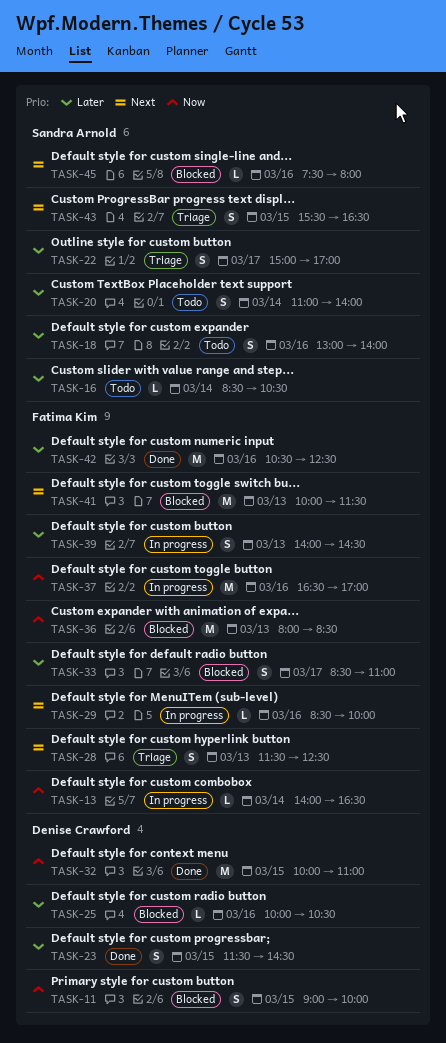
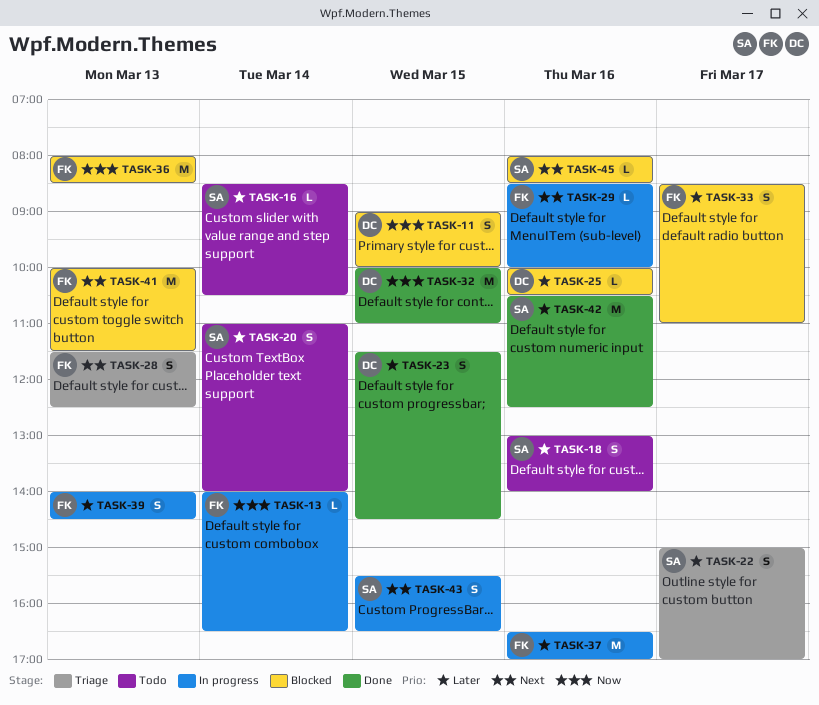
TASK-37, priority: Now -> Later
TASK-42, owner: Fatima Kim -> Sandra Arnold
TASK-43, status: Triage -> In progress
TASK-45, begins: 07:30 -> 08:00
TASK-45, ends: 08:00 -> 08:30

